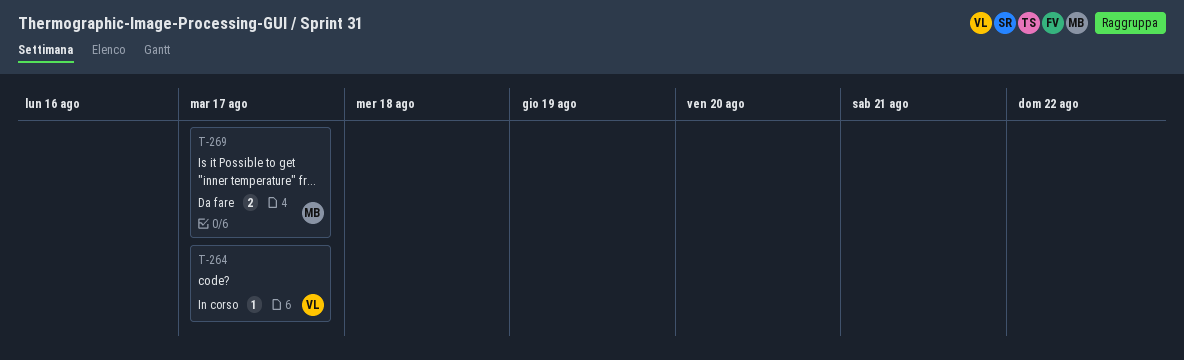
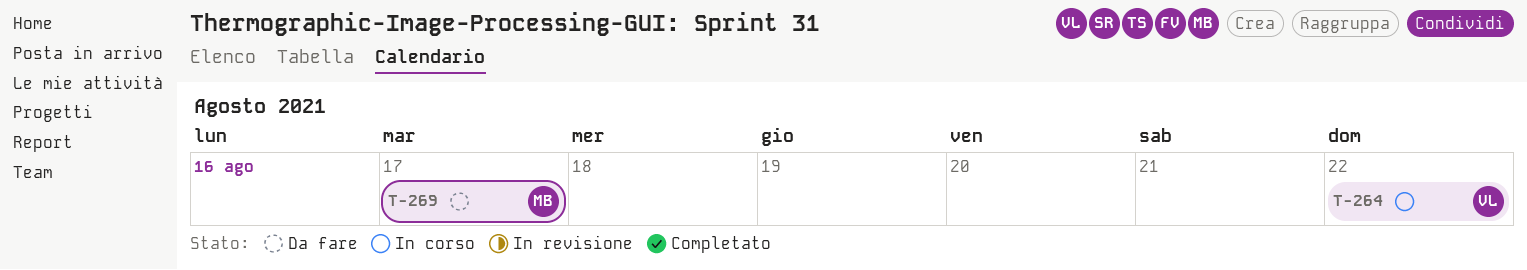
T-264, due: Aug 17 -> Aug 22

